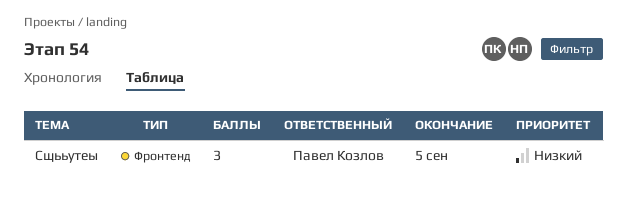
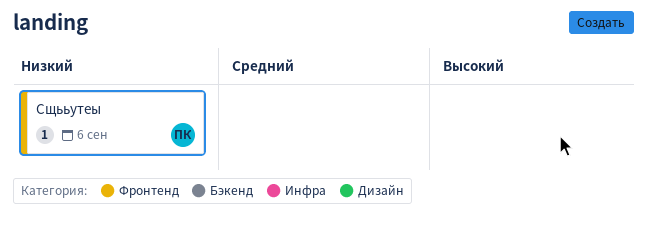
Сщььутеы, estimate: 3 -> 1
Сщььутеы, due: Sep 5 -> Sep 6

